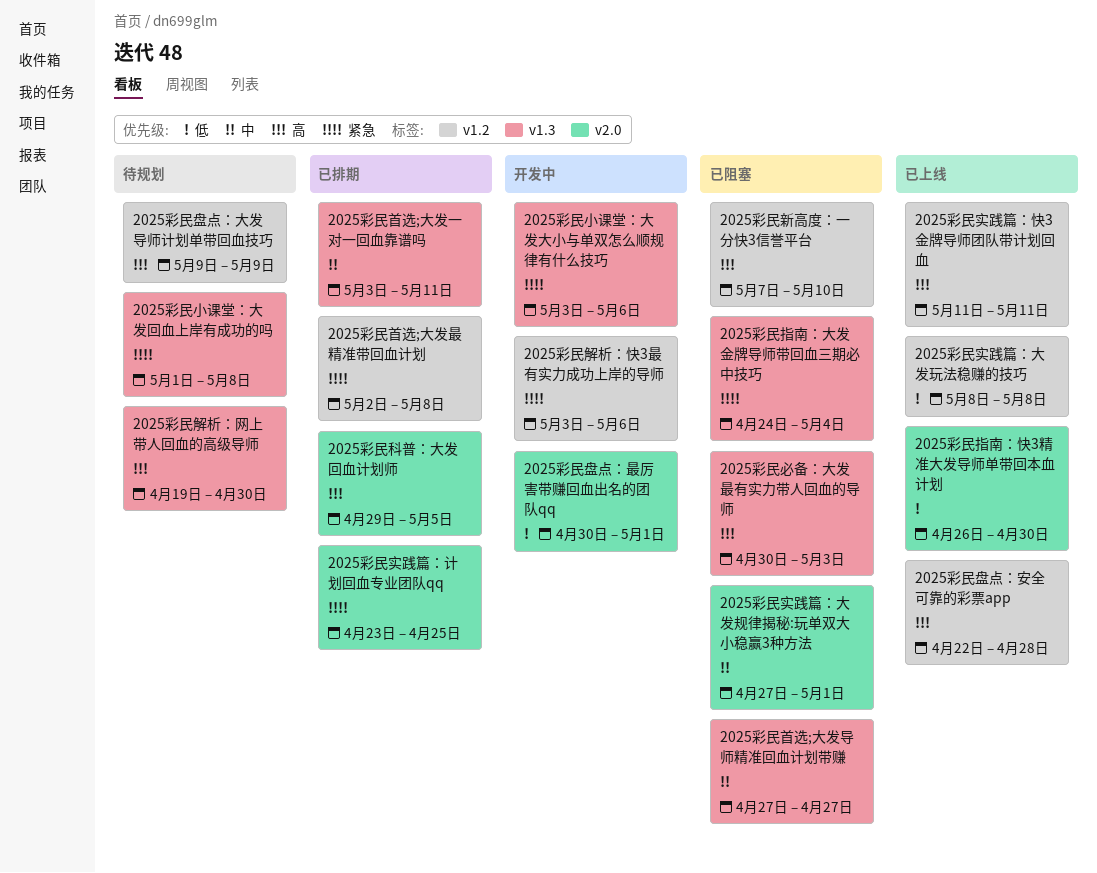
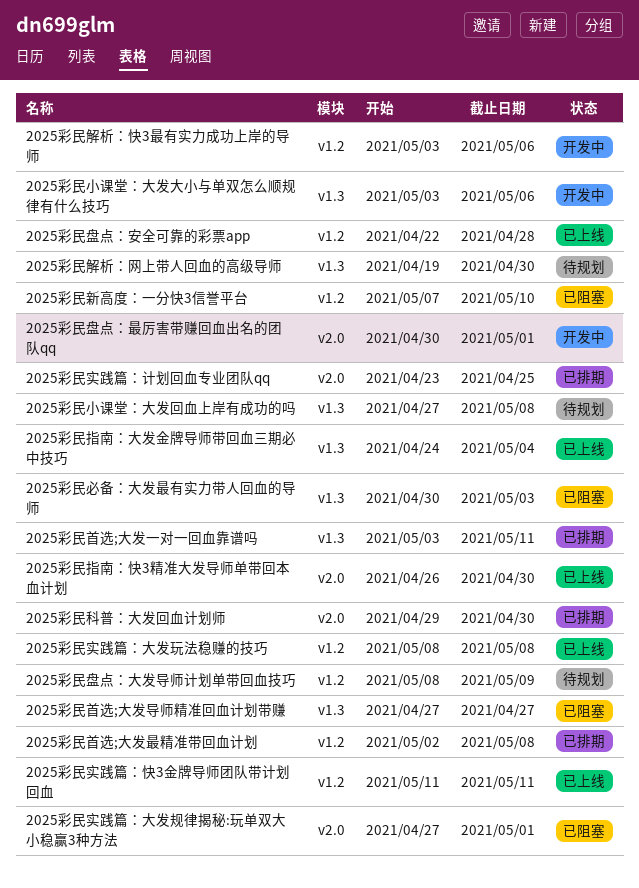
2025彩民小课堂：大发回血上岸有成功的吗, start: May 1 -> Apr 27
2025彩民指南：大发金牌导师带回血三期必中技巧, status: 已阻塞 -> 已上线
2025彩民盘点：大发导师计划单带回血技巧, start: May 9 -> May 8
2025彩民科普：大发回血计划师, due: May 5 -> Apr 30

